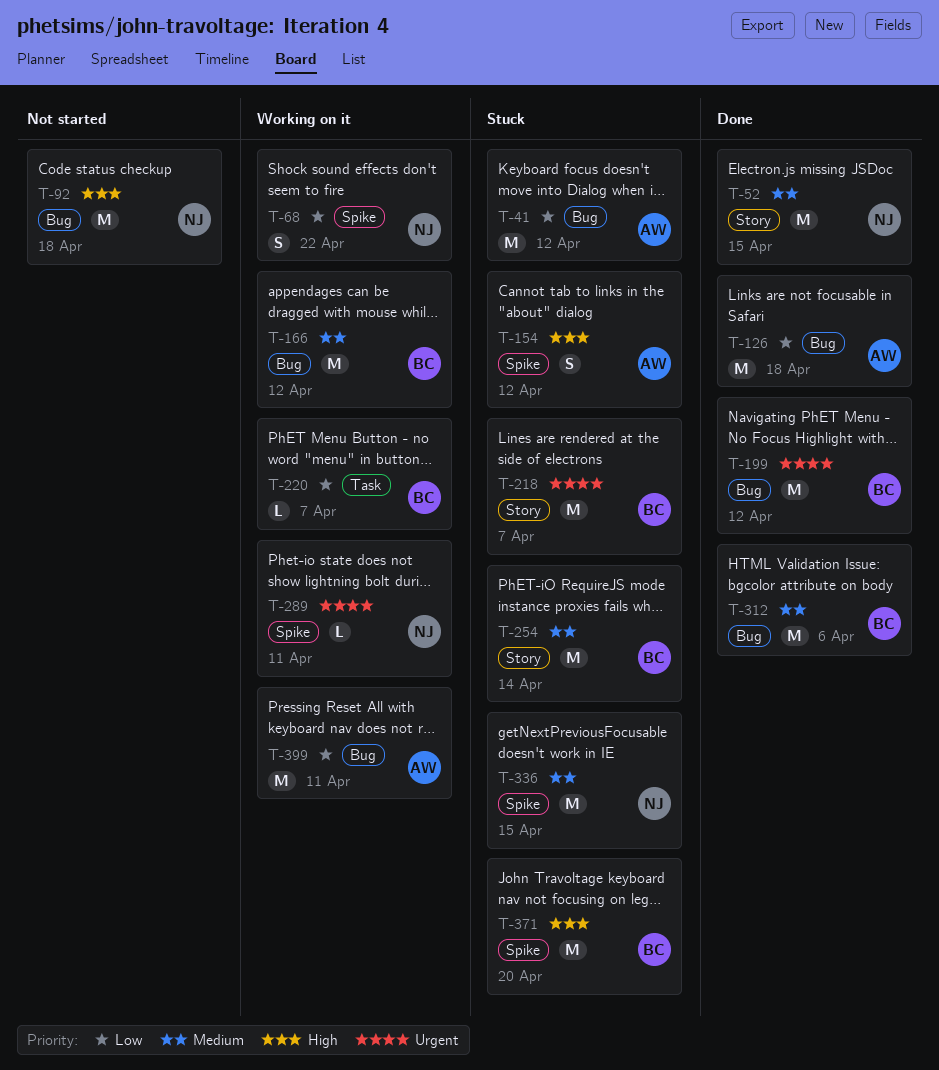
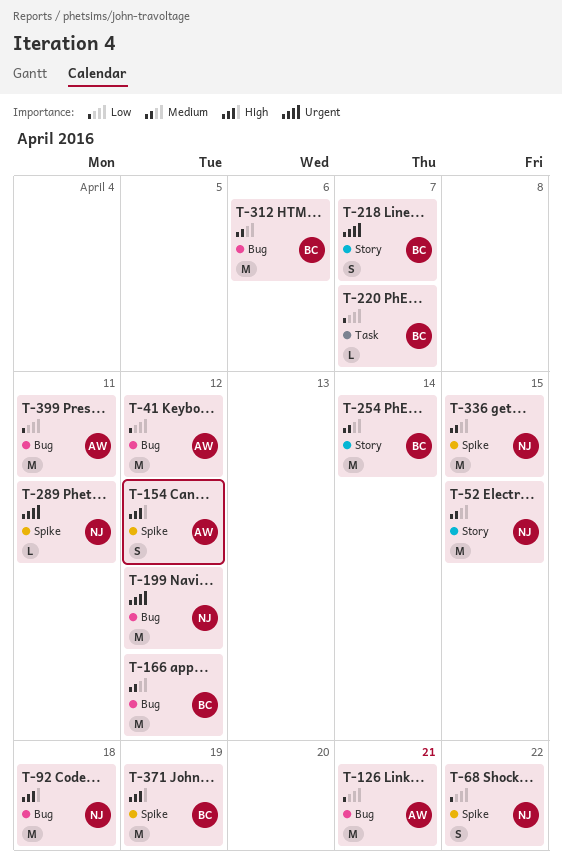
T-126, due: Apr 18 -> Apr 21
T-199, owner: BC -> NJ
T-218, estimate: M -> S
T-371, due: Apr 20 -> Apr 19

